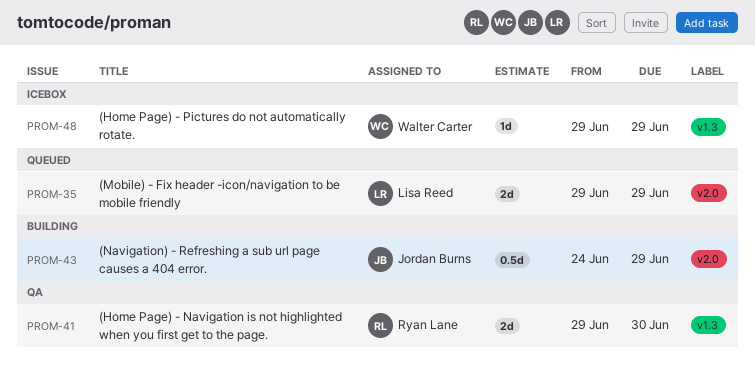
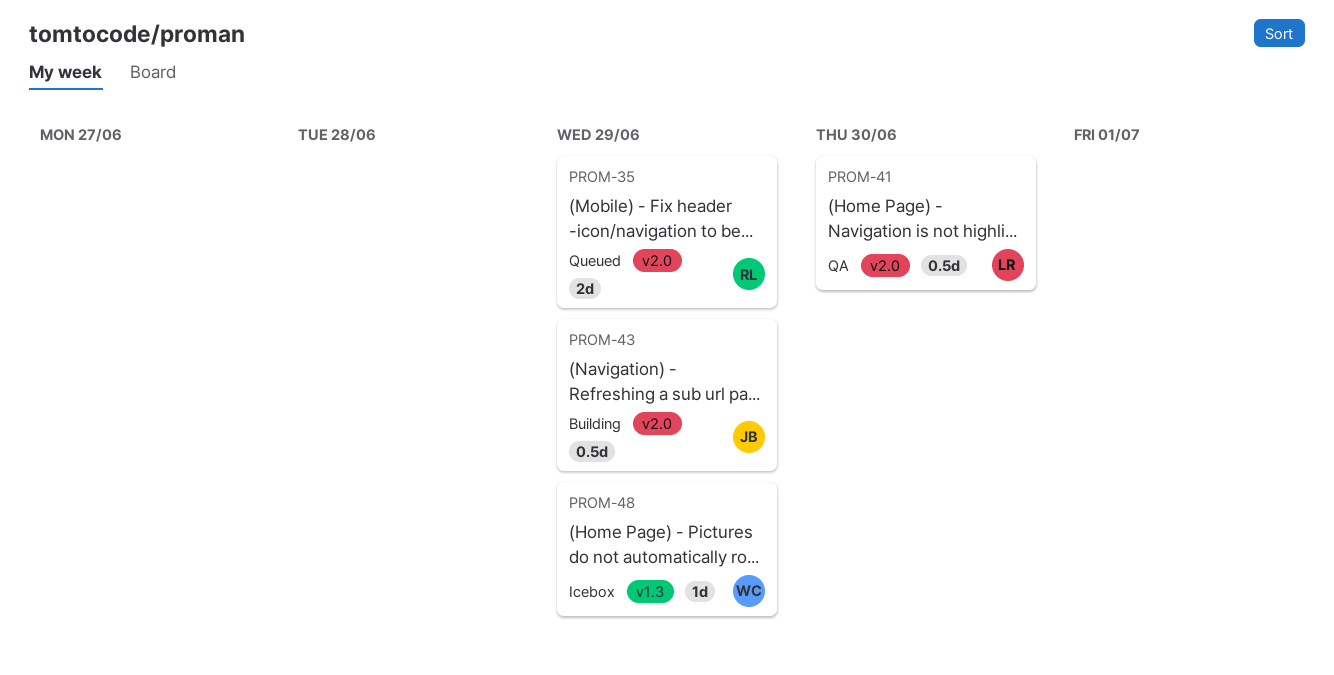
PROM-35, owner: Lisa Reed -> Ryan Lane
PROM-41, owner: Ryan Lane -> Lisa Reed
PROM-41, label: v1.3 -> v2.0
PROM-41, estimate: 2d -> 0.5d

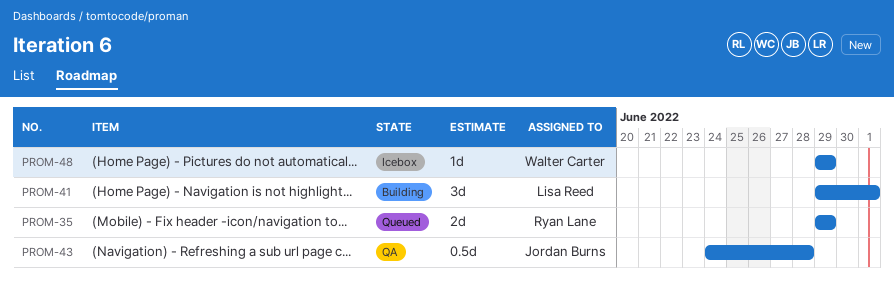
PROM-41, status: QA -> Building
PROM-41, estimate: 0.5d -> 3d
PROM-41, due: Jun 30 -> Jul 1
PROM-43, status: Building -> QA
PROM-43, due: Jun 29 -> Jun 28

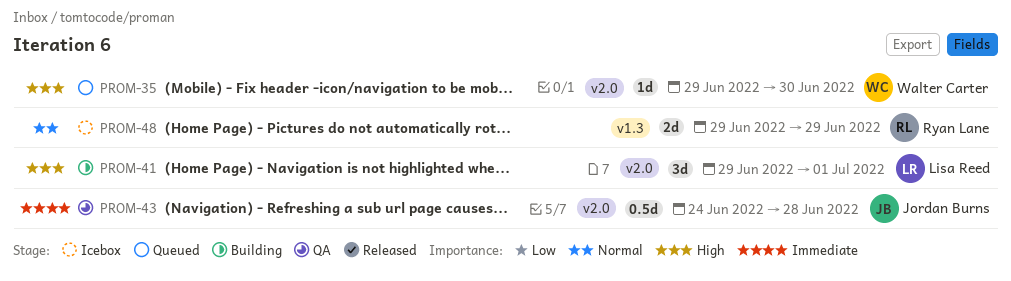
PROM-35, owner: Ryan Lane -> Walter Carter
PROM-35, estimate: 2d -> 1d
PROM-35, due: Jun 29 -> Jun 30
PROM-48, owner: Walter Carter -> Ryan Lane
PROM-48, estimate: 1d -> 2d

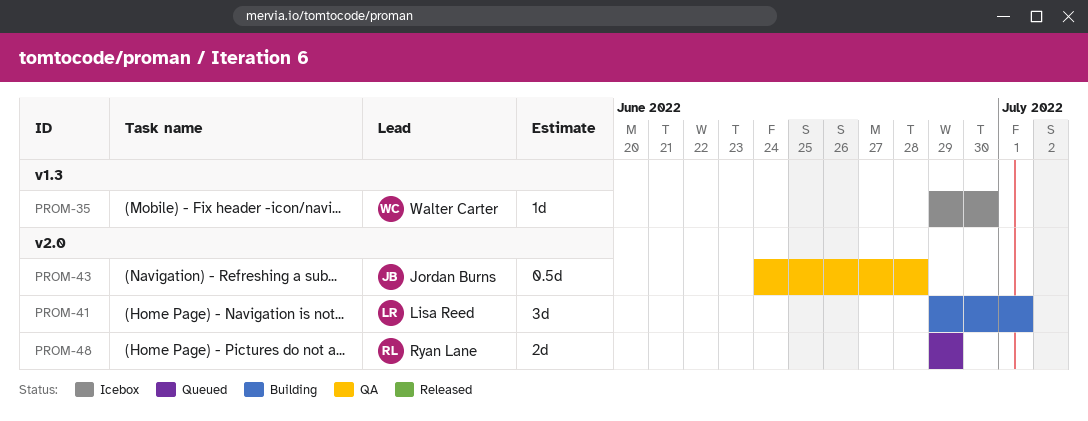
PROM-35, status: Queued -> Icebox
PROM-35, label: v2.0 -> v1.3
PROM-48, status: Icebox -> Queued
PROM-48, label: v1.3 -> v2.0

